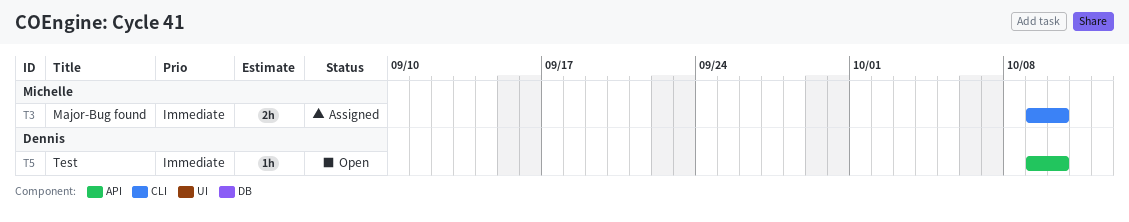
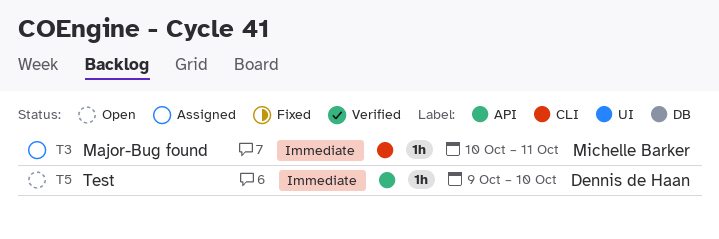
T3, estimate: 2h -> 1h
T3, start: Oct 9 -> Oct 10
T3, due: Oct 10 -> Oct 11

